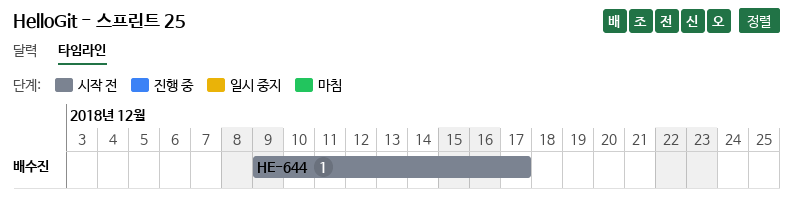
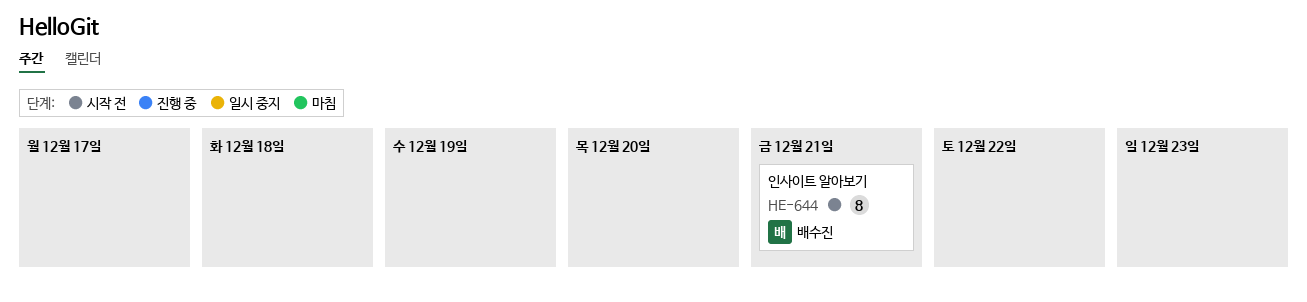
HE-644, estimate: 1 -> 8
HE-644, due: Dec 17 -> Dec 21

